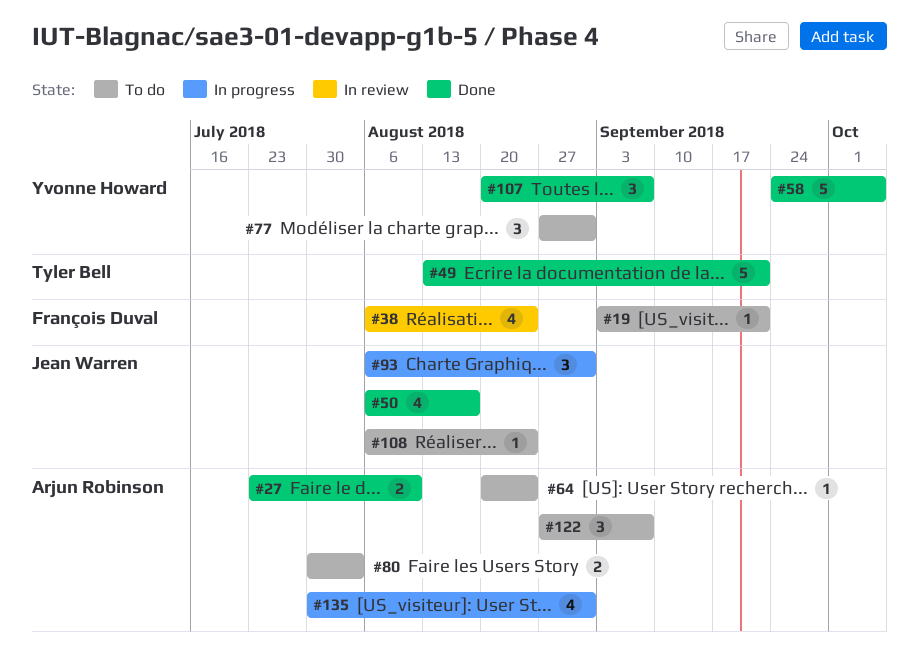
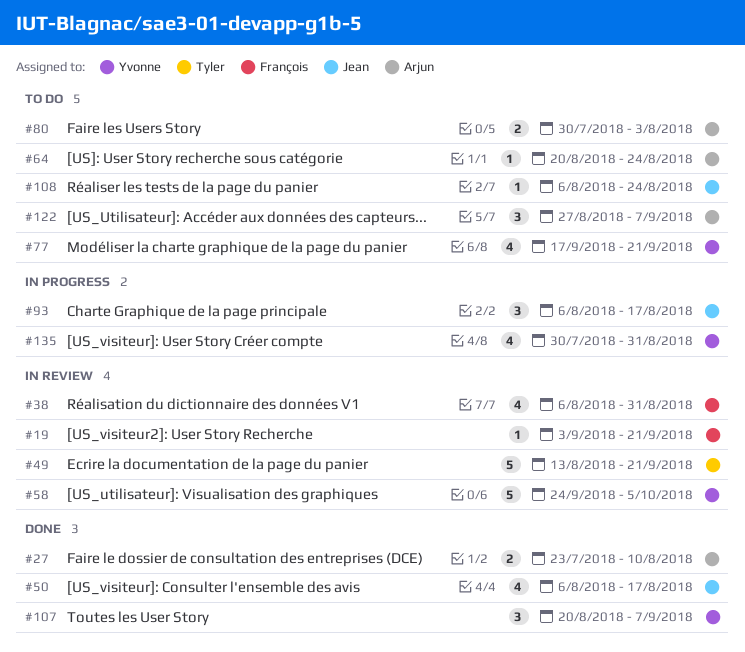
#19, status: To do -> In review
#38, due: Aug 24 -> Aug 31
#49, status: Done -> In review
#58, status: Done -> In review
#77, estimate: 3 -> 4
#77, start: Aug 27 -> Sep 17
#77, due: Aug 31 -> Sep 21
#93, due: Aug 31 -> Aug 17
#135, owner: Arjun Robinson -> Yvonne Howard

